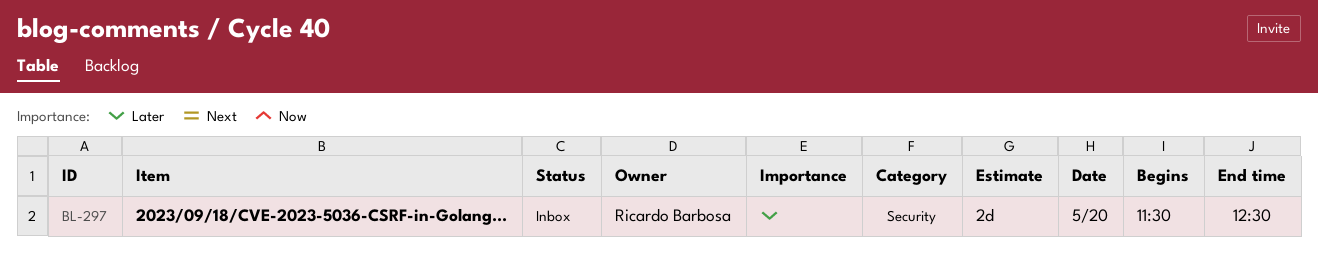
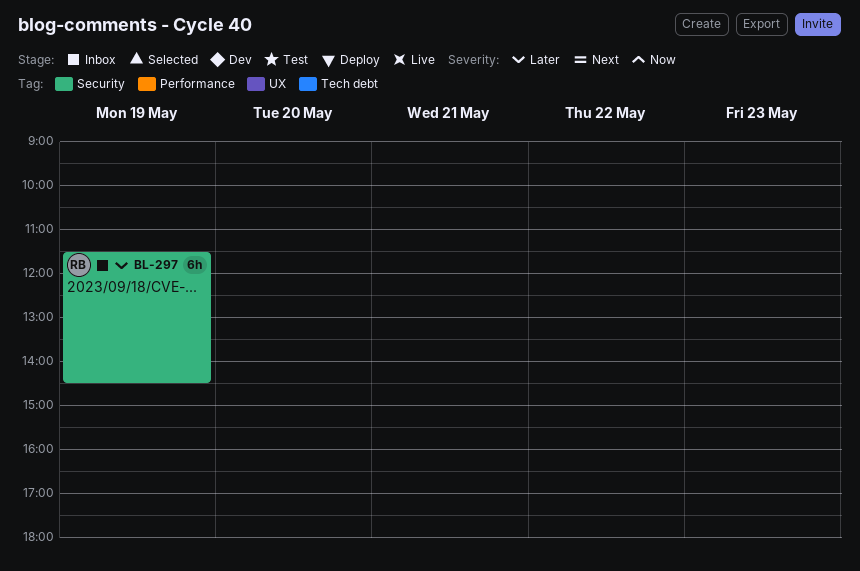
BL-297, estimate: 2d -> 6h
BL-297, day: May 20 -> May 19
BL-297, ends: 12:30 -> 14:30

